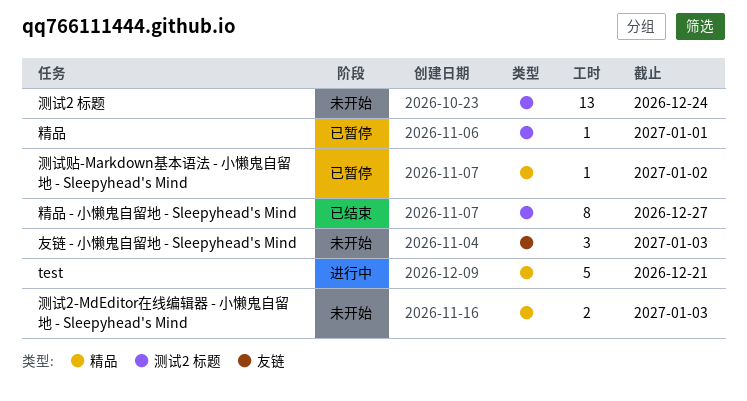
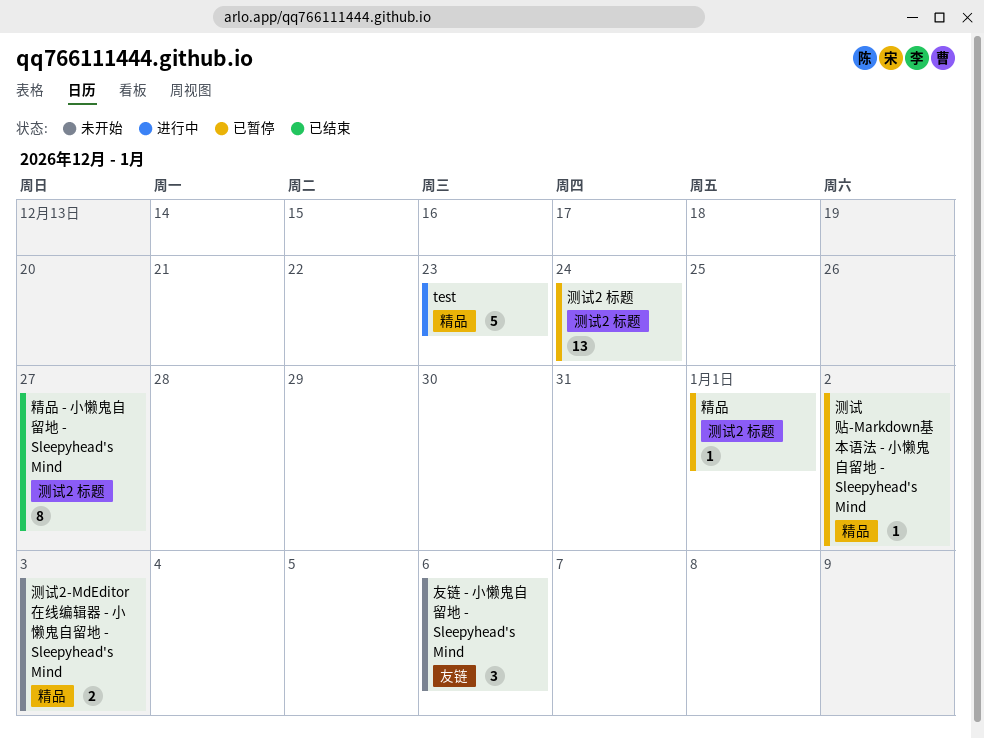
test, due: Dec 21 -> Dec 23
友链 - 小懒鬼自留地 - Sleepyhead's Mind, due: Jan 3 -> Jan 6
测试2 标题, status: 未开始 -> 已暂停

